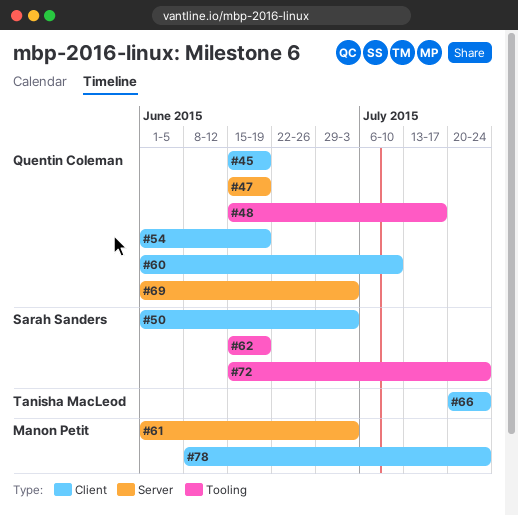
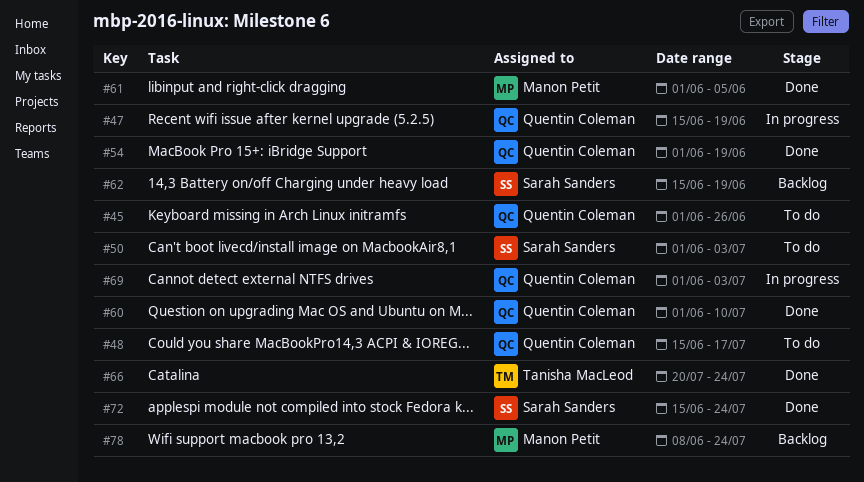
#45, start: Jun 15 -> Jun 1
#45, due: Jun 19 -> Jun 26
#61, due: Jul 3 -> Jun 5

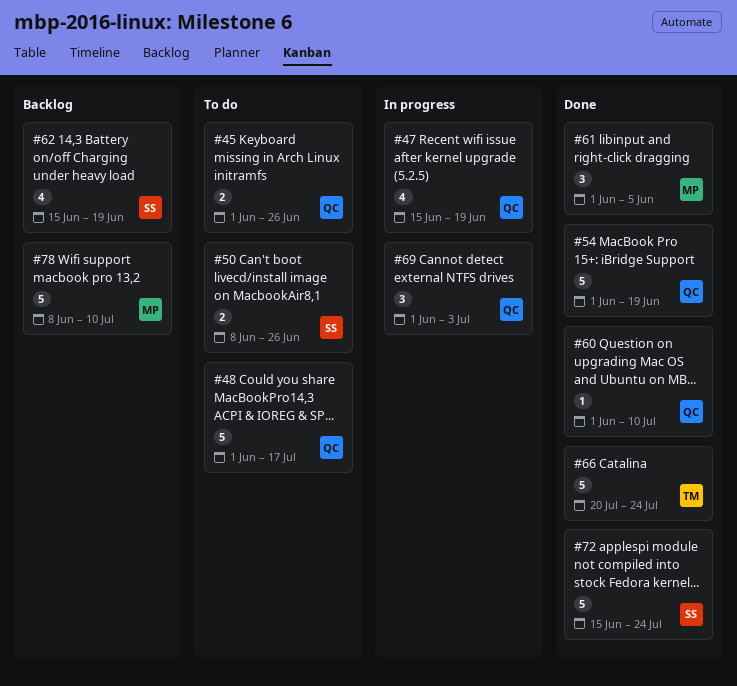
#48, start: Jun 15 -> Jun 1
#50, start: Jun 1 -> Jun 8
#50, due: Jul 3 -> Jun 26
#78, due: Jul 24 -> Jul 10

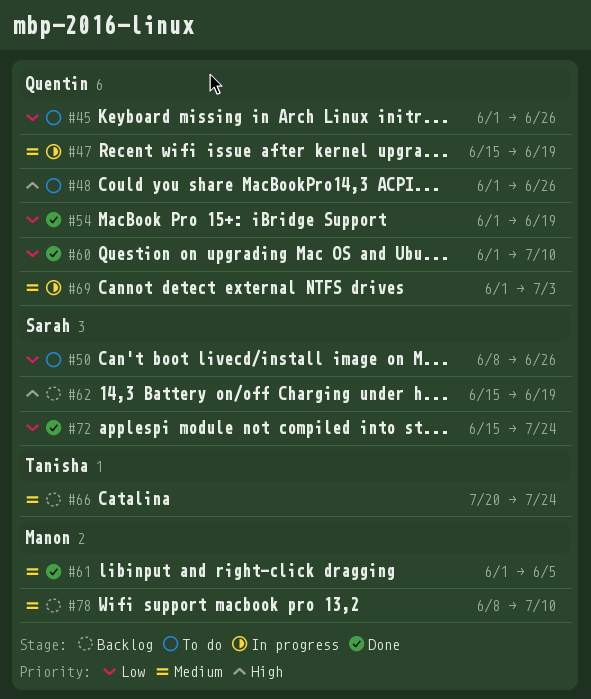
#48, due: Jul 17 -> Jun 26
#66, status: Done -> Backlog

